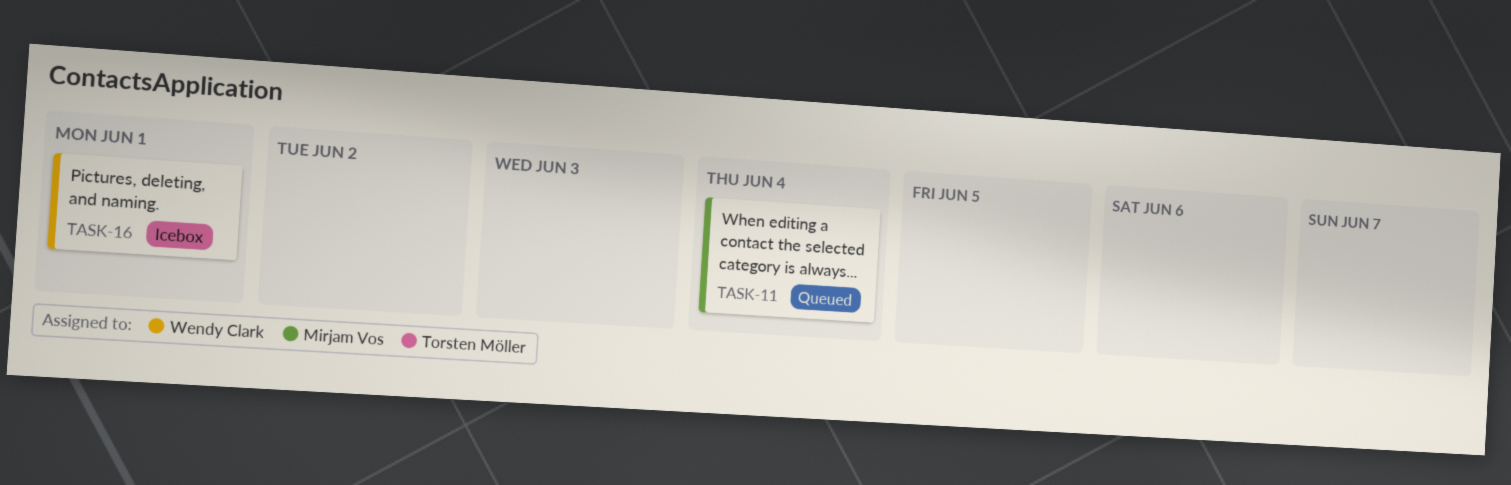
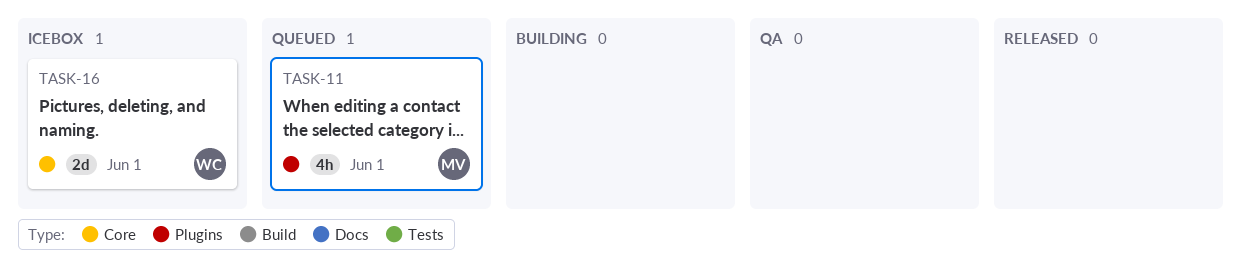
TASK-11, due: Jun 4 -> Jun 1

